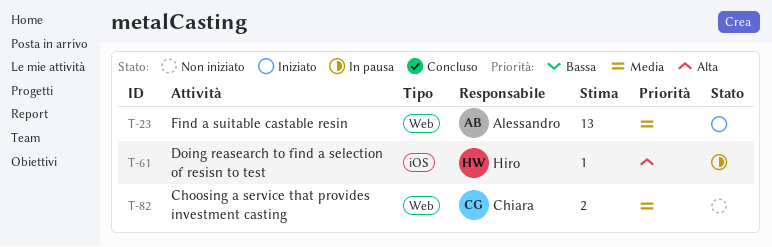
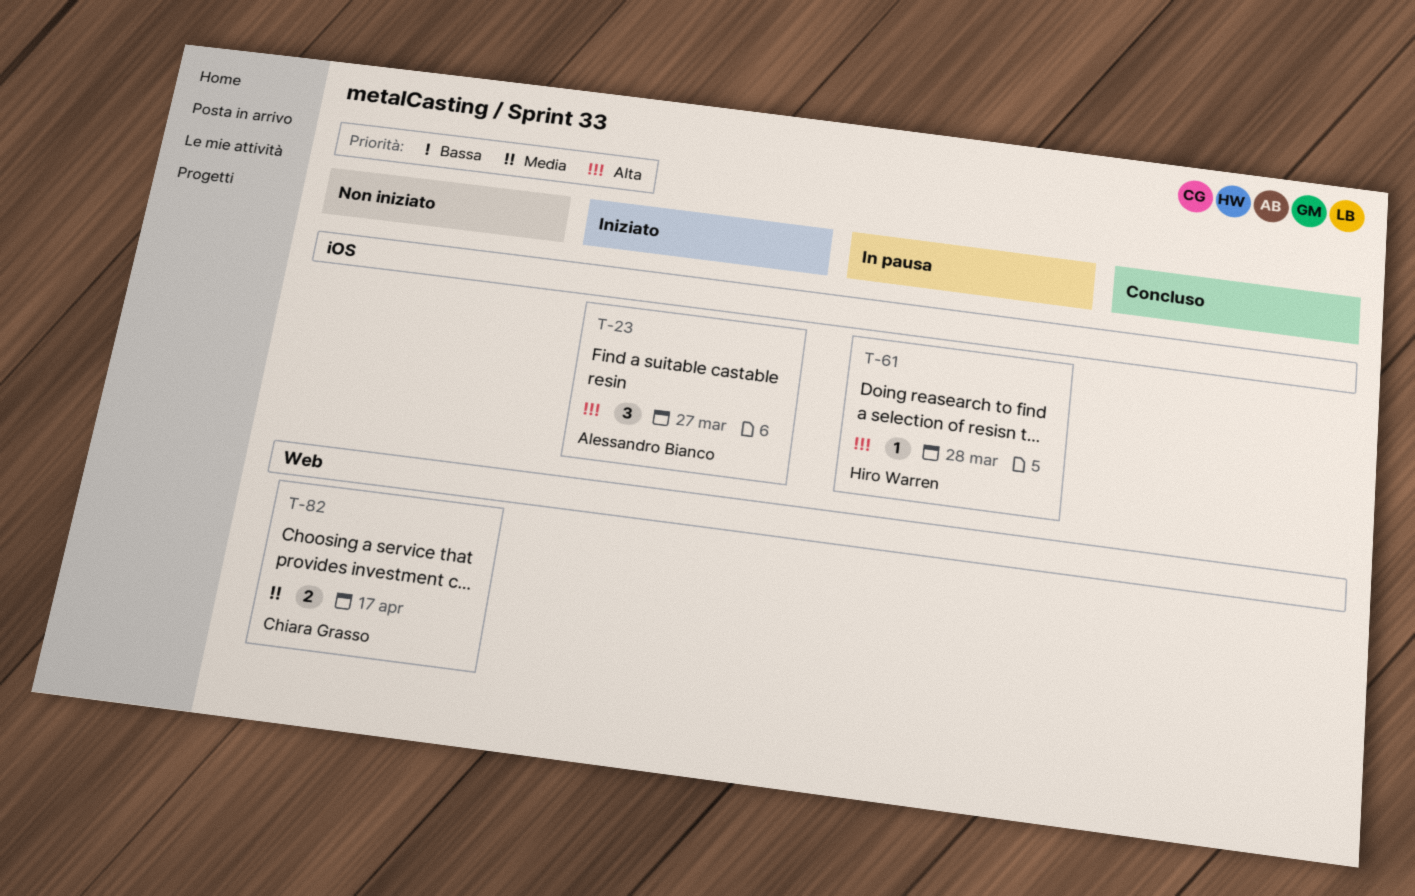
T-23, priority: Media -> Alta
T-23, label: Web -> iOS
T-23, estimate: 13 -> 3

